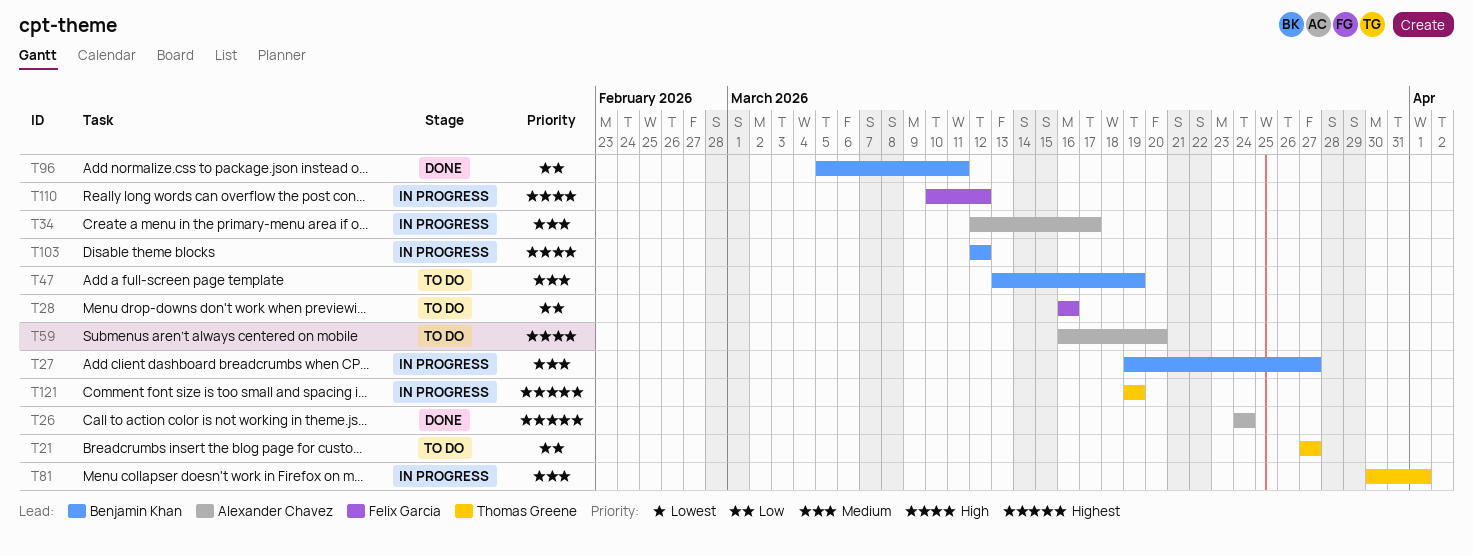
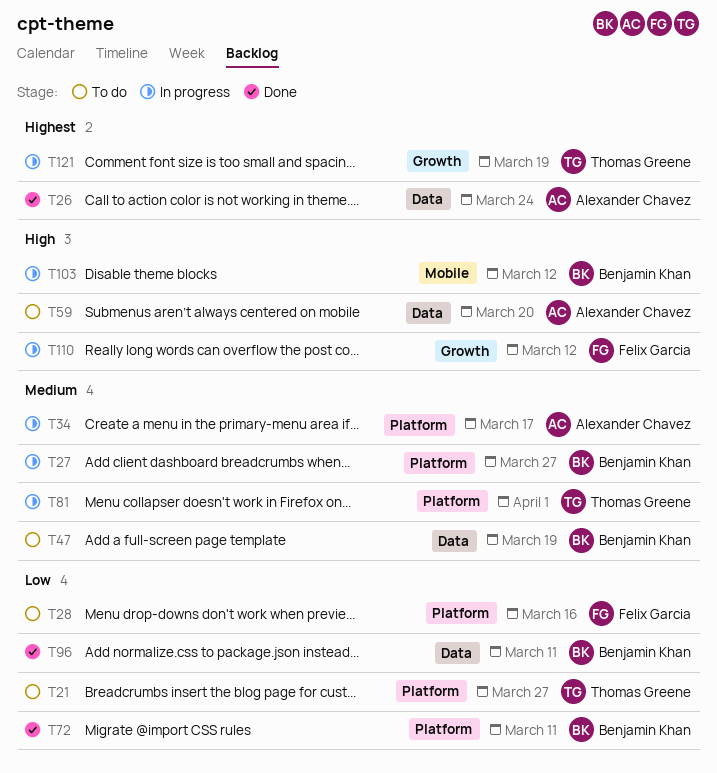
T72: none -> present

